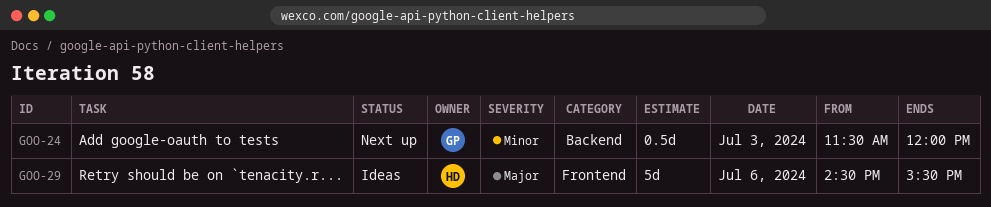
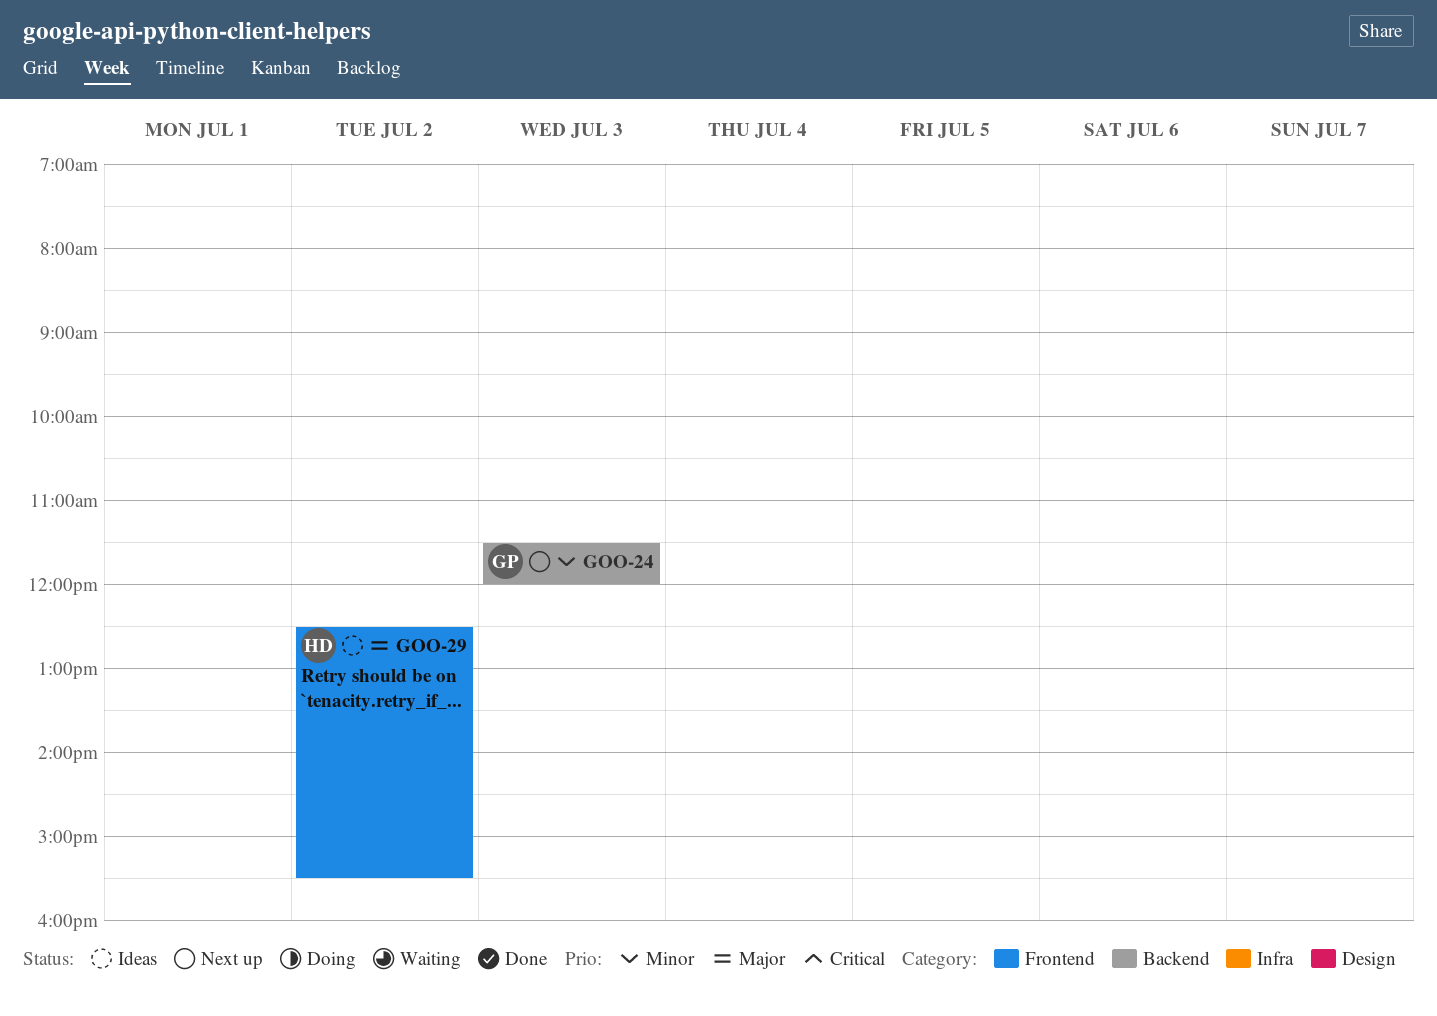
GOO-29, day: Jul 6 -> Jul 2
GOO-29, begins: 14:30 -> 12:30

